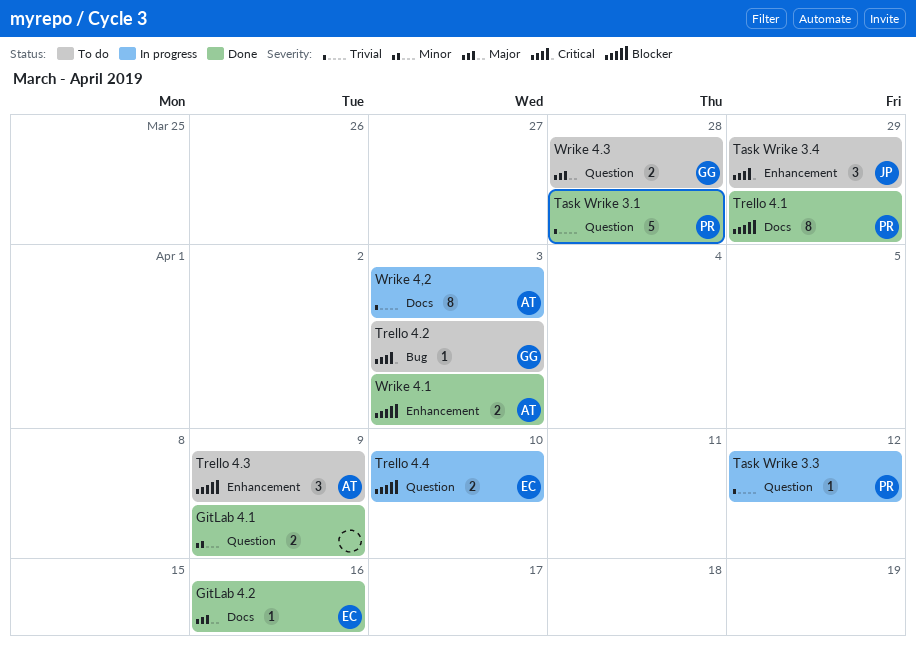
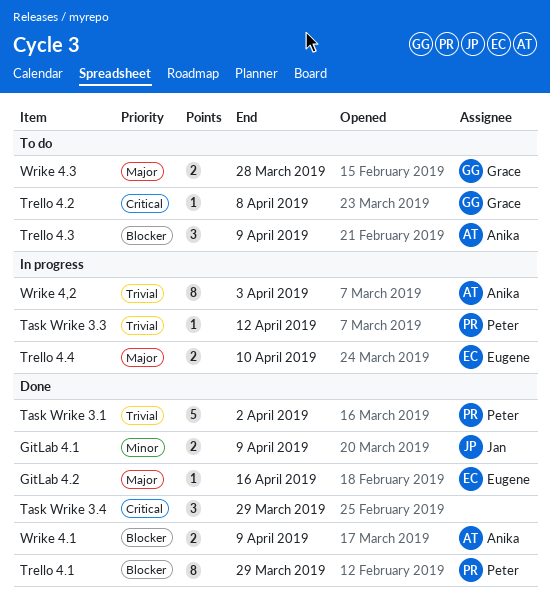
GitLab 4.1, owner: none -> Jan
Task Wrike 3.1, due: Mar 28 -> Apr 2
Task Wrike 3.4, status: To do -> Done
Task Wrike 3.4, owner: Jan -> none
Trello 4.2, due: Apr 3 -> Apr 8
Trello 4.4, priority: Blocker -> Major
Wrike 4.1, due: Apr 3 -> Apr 9

